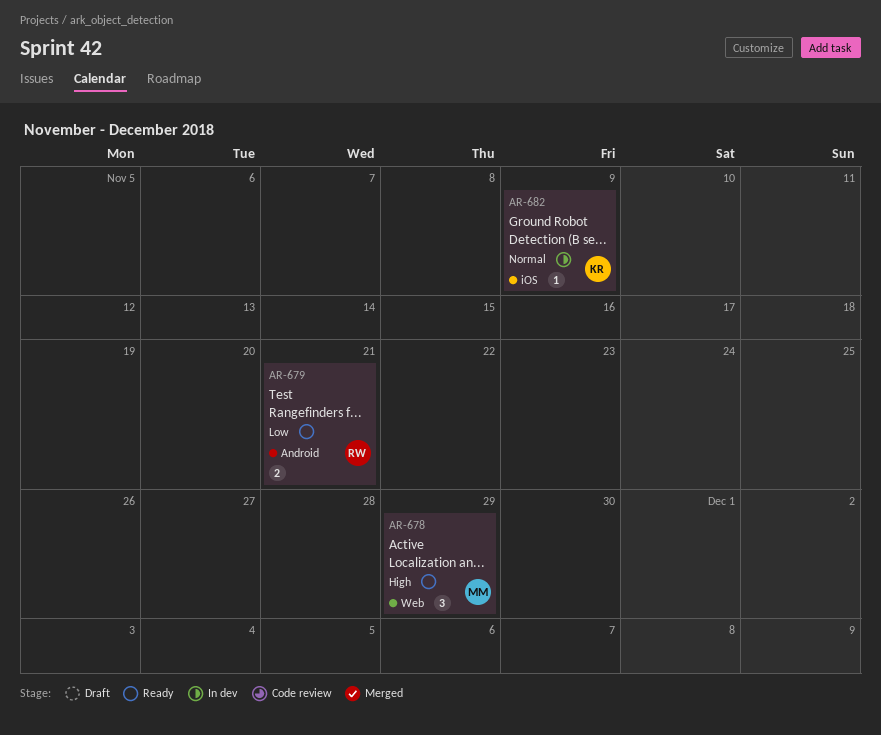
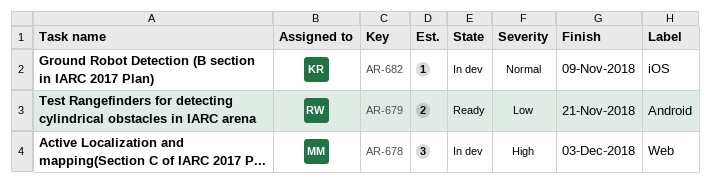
AR-678, status: Ready -> In dev
AR-678, due: Nov 29 -> Dec 3

